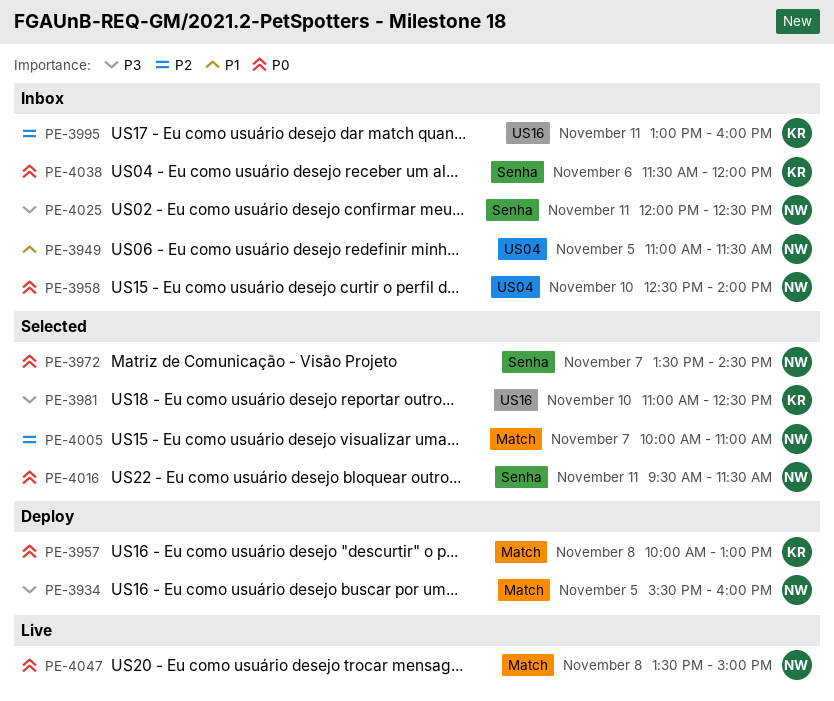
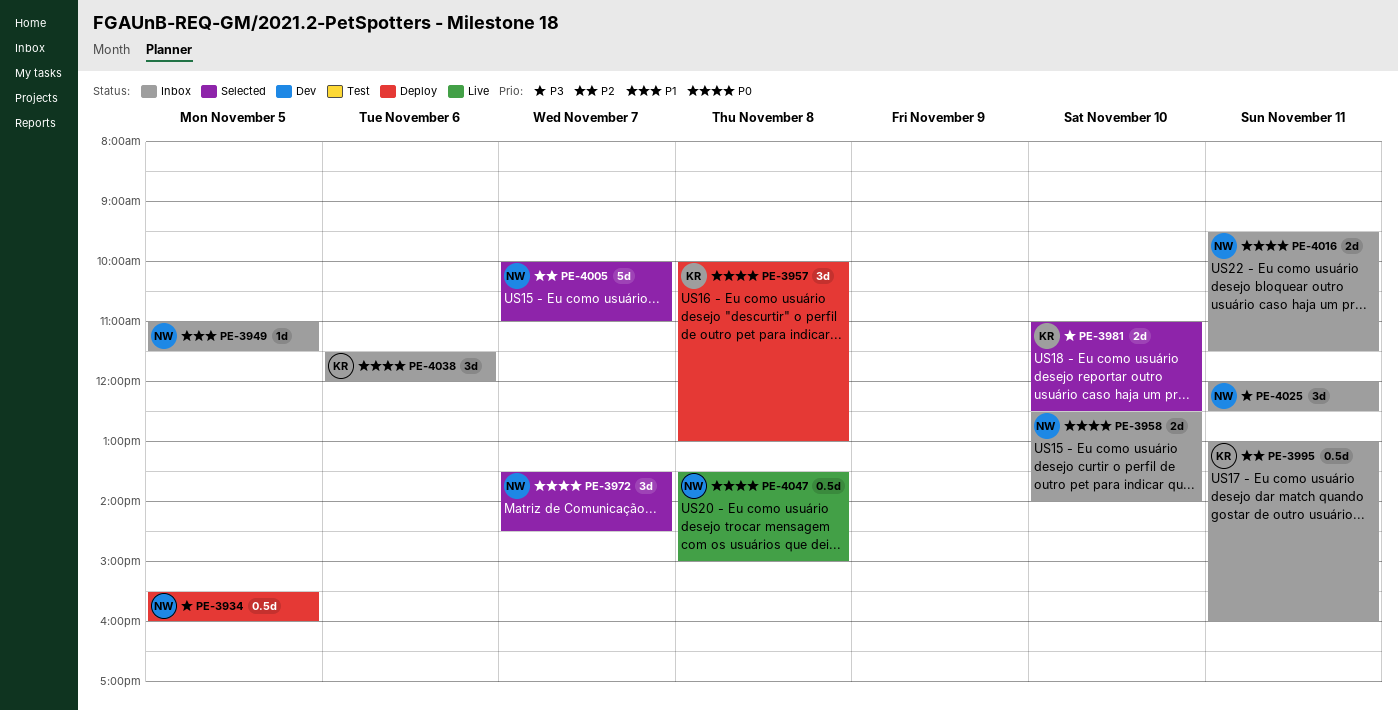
PE-4016, status: Selected -> Inbox

